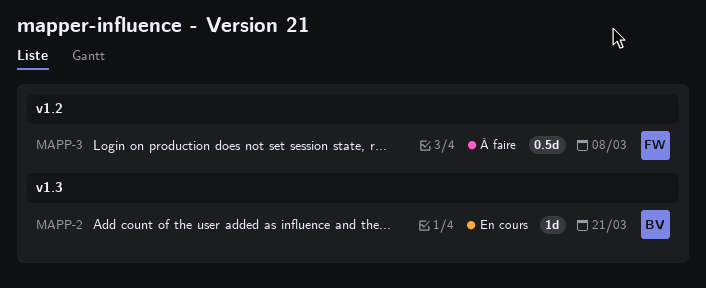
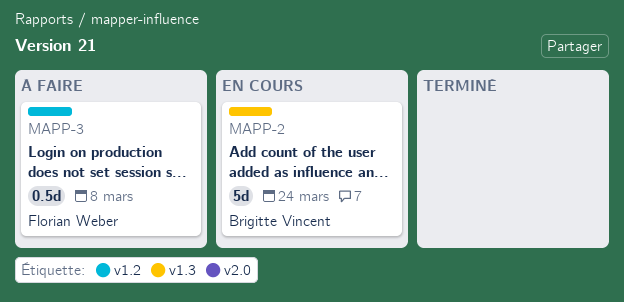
MAPP-2, estimate: 1d -> 5d
MAPP-2, due: Mar 21 -> Mar 24

